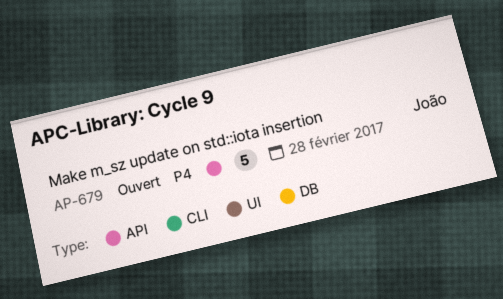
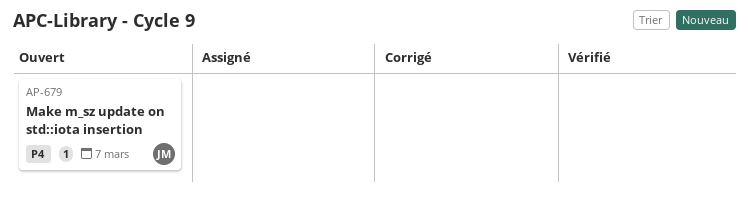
AP-679, estimate: 5 -> 1
AP-679, due: Feb 28 -> Mar 7

